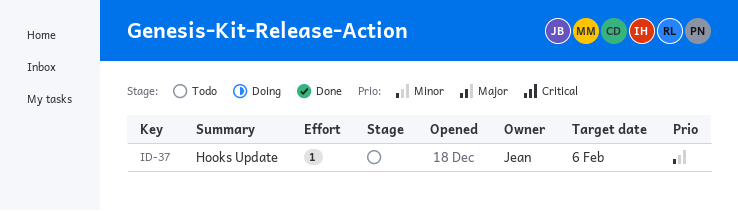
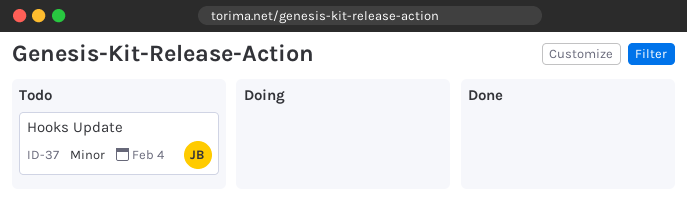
ID-37, due: Feb 6 -> Feb 4

